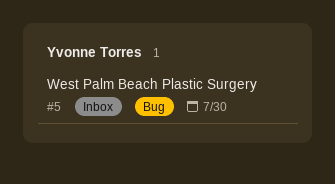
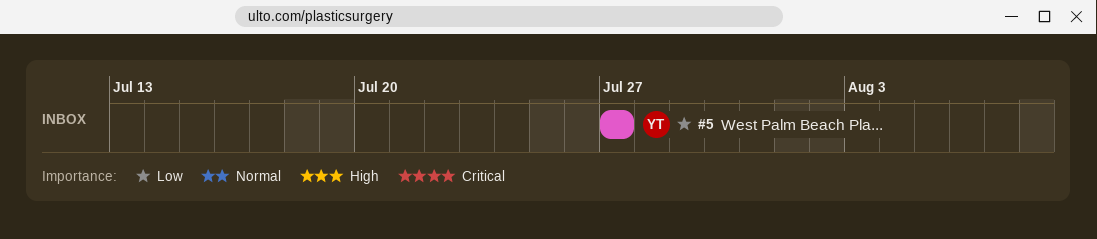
#5, due: Jul 30 -> Jul 27

